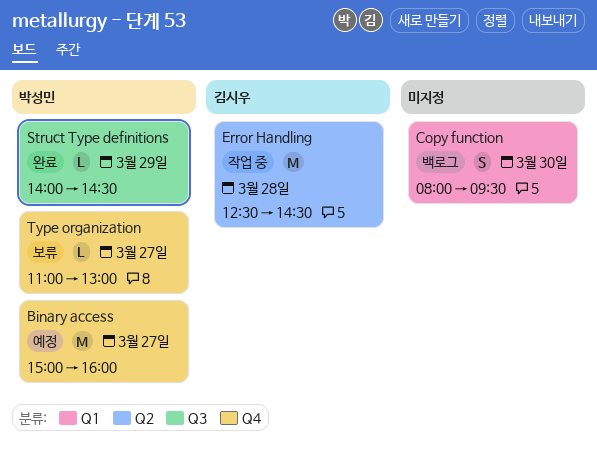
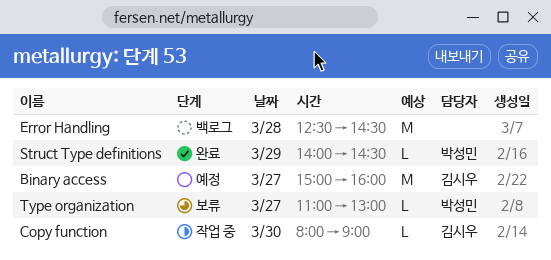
Binary access, owner: 박성민 -> 김시우
Copy function, status: 백로그 -> 작업 중
Copy function, owner: none -> 김시우
Copy function, estimate: S -> L
Copy function, ends: 09:30 -> 09:00
Error Handling, status: 작업 중 -> 백로그
Error Handling, owner: 김시우 -> none

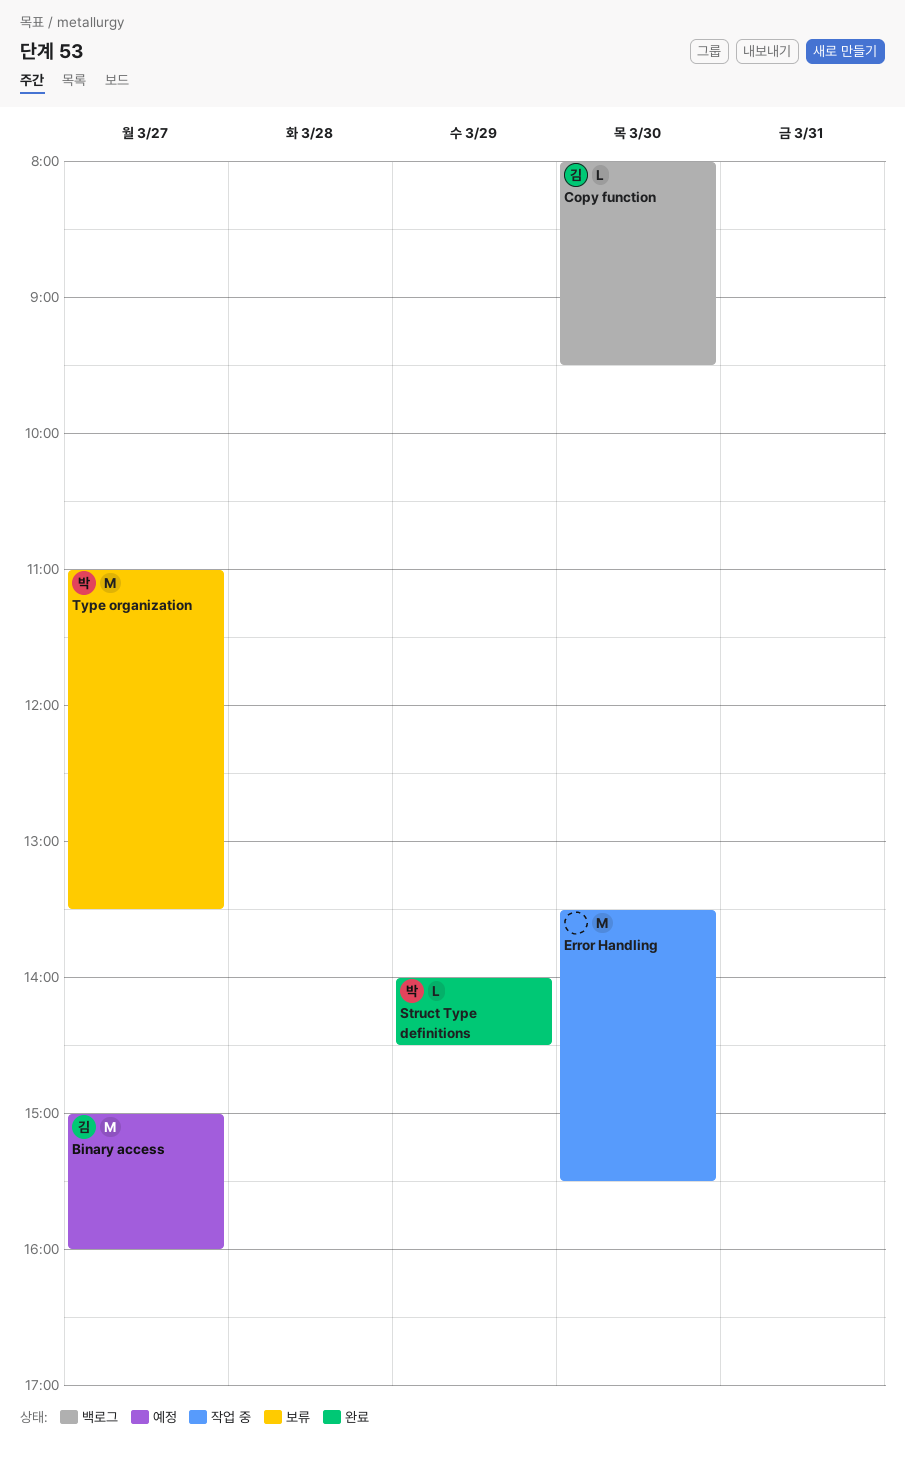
Copy function, status: 작업 중 -> 백로그
Copy function, ends: 09:00 -> 09:30
Error Handling, status: 백로그 -> 작업 중
Error Handling, day: Mar 28 -> Mar 30
Error Handling, begins: 12:30 -> 13:30
Error Handling, ends: 14:30 -> 15:30
Type organization, estimate: L -> M
Type organization, ends: 13:00 -> 13:30

